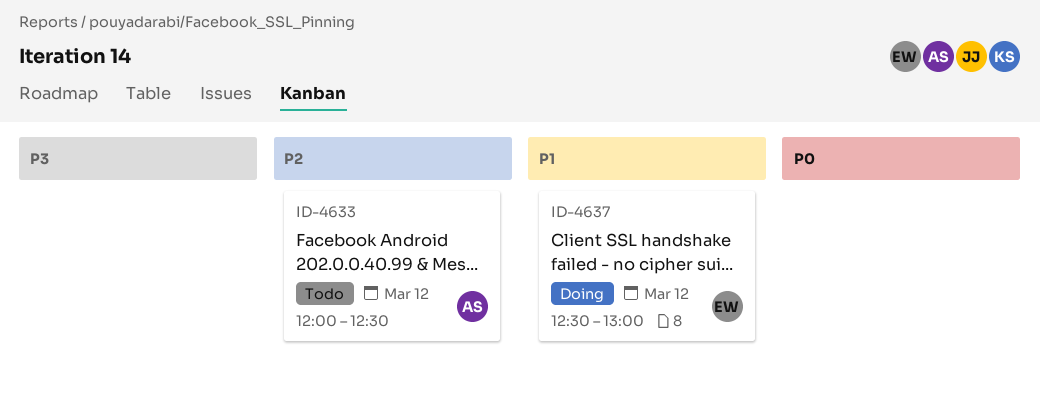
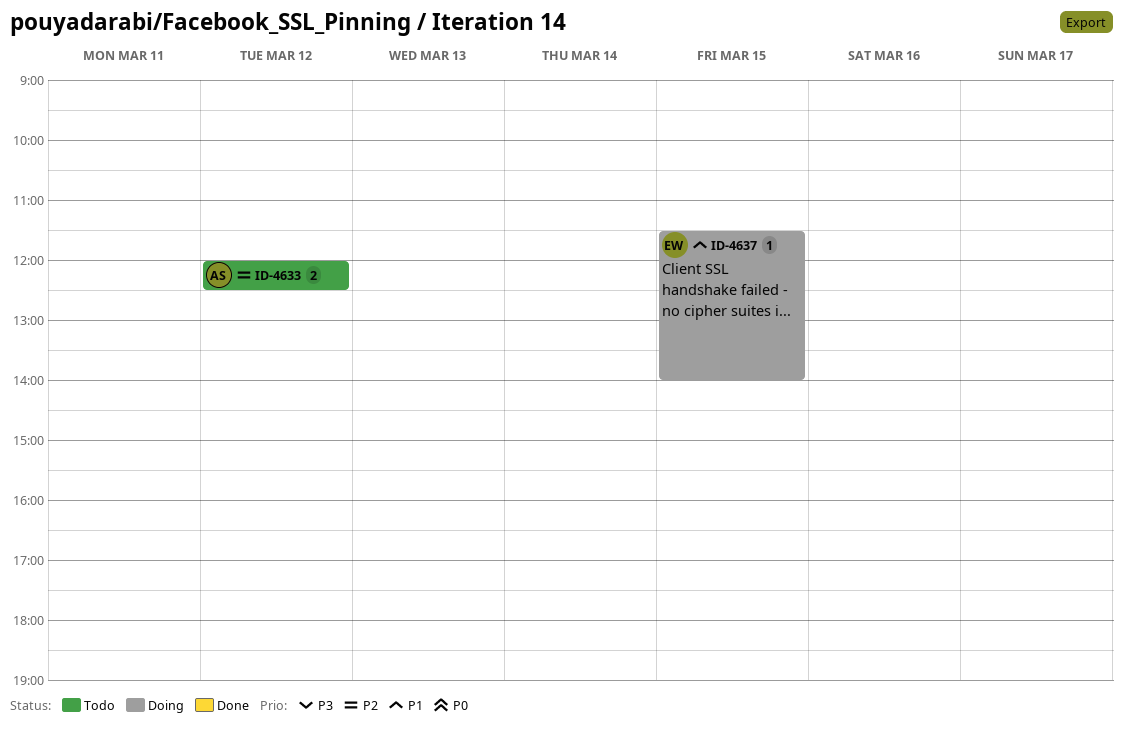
ID-4637, day: Mar 12 -> Mar 15
ID-4637, begins: 12:30 -> 11:30
ID-4637, ends: 13:00 -> 14:00

